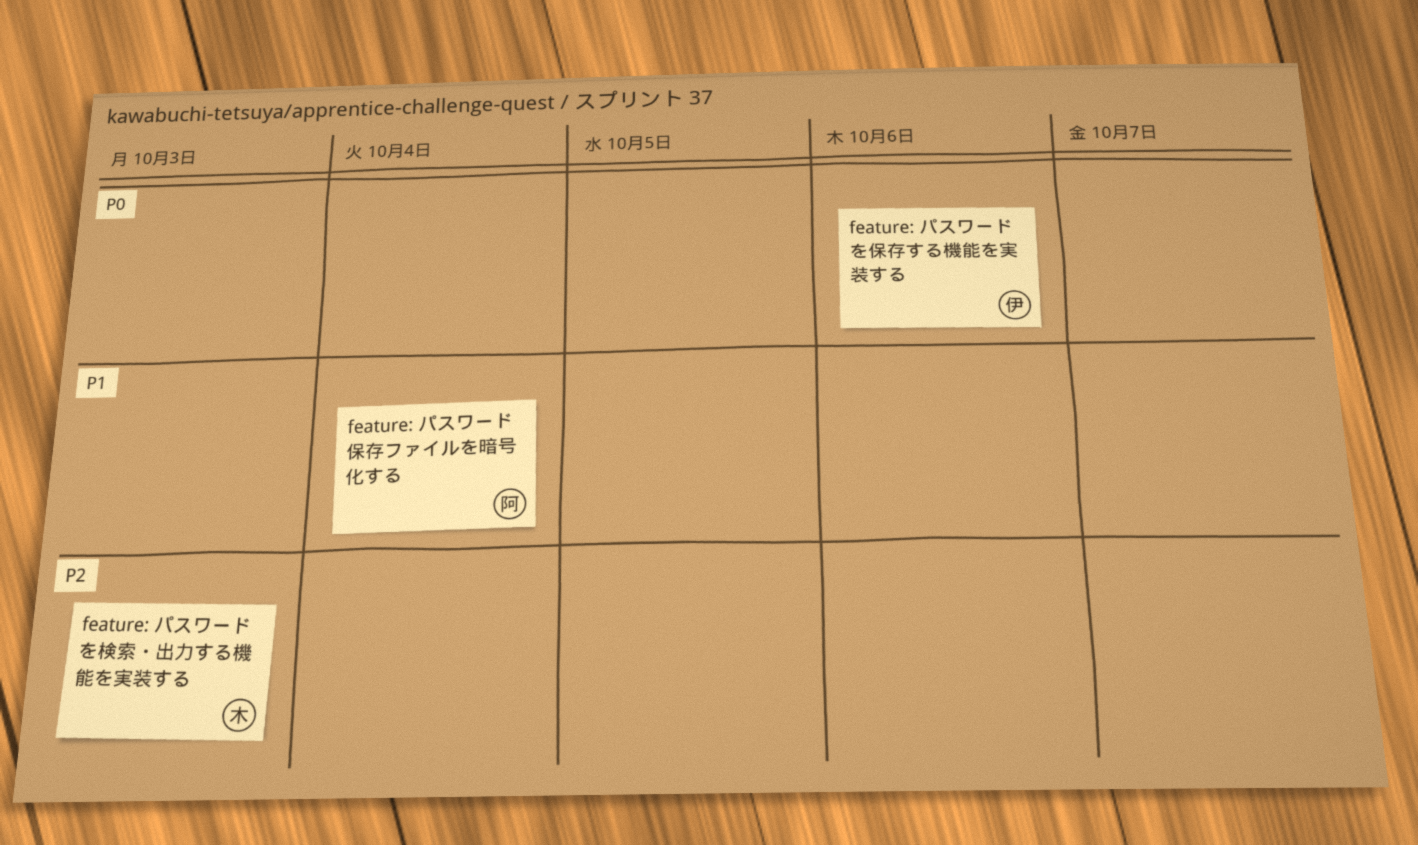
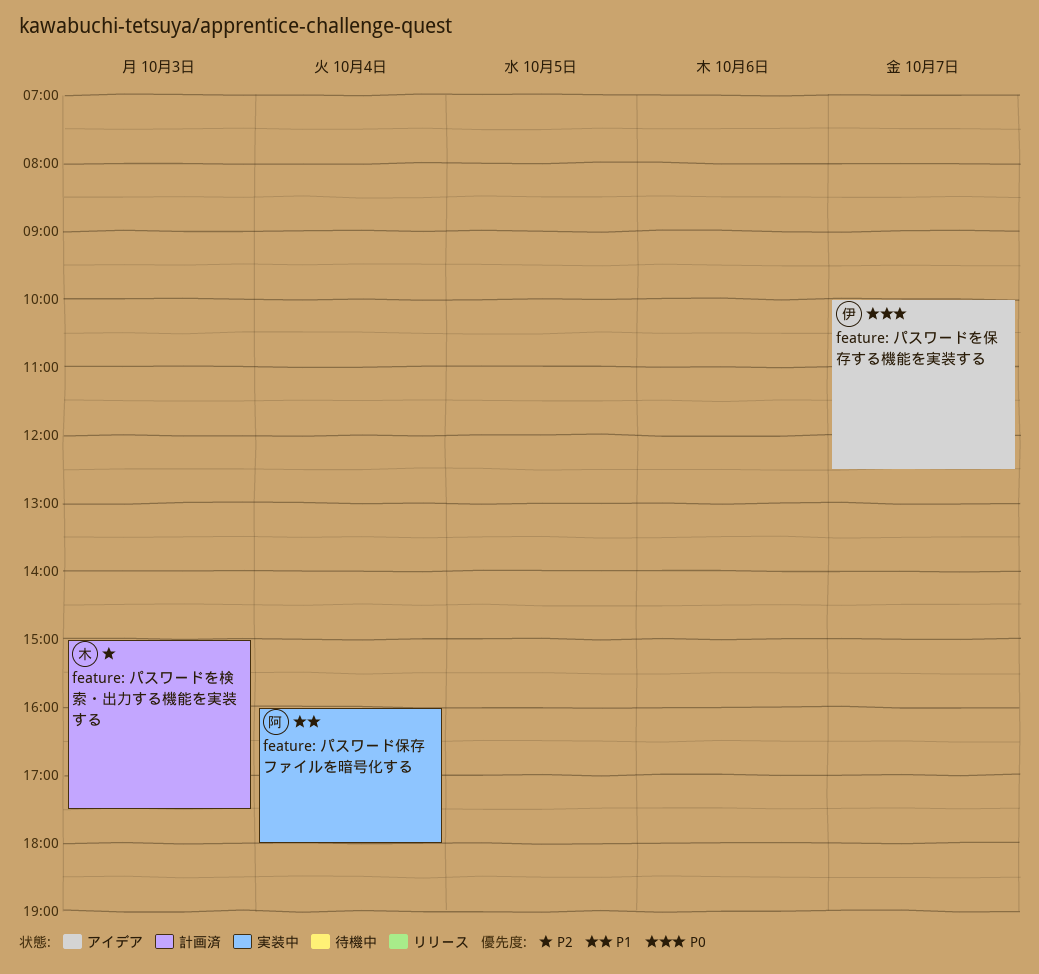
feature: パスワードを保存する機能を実装する, day: Oct 6 -> Oct 7

